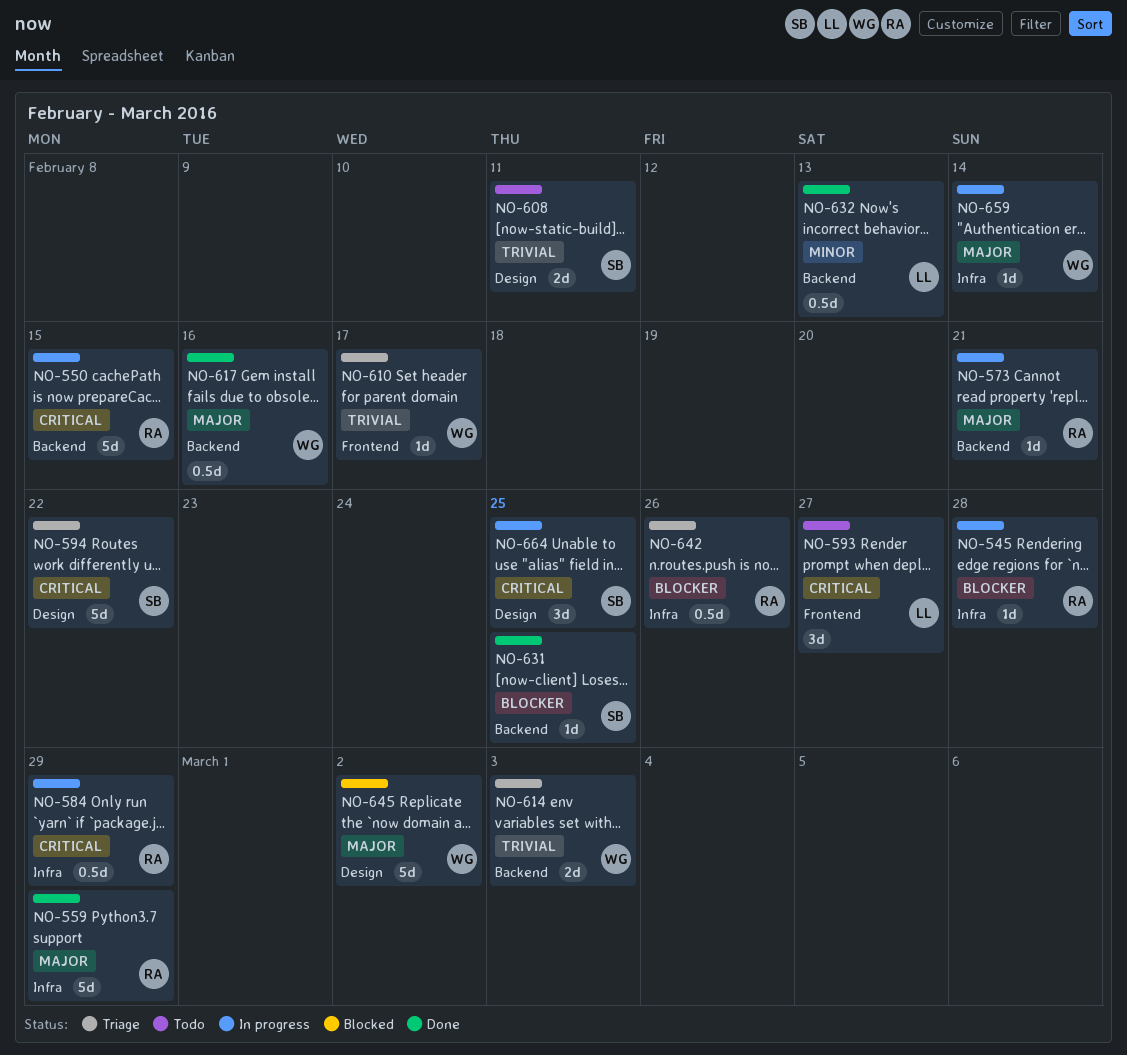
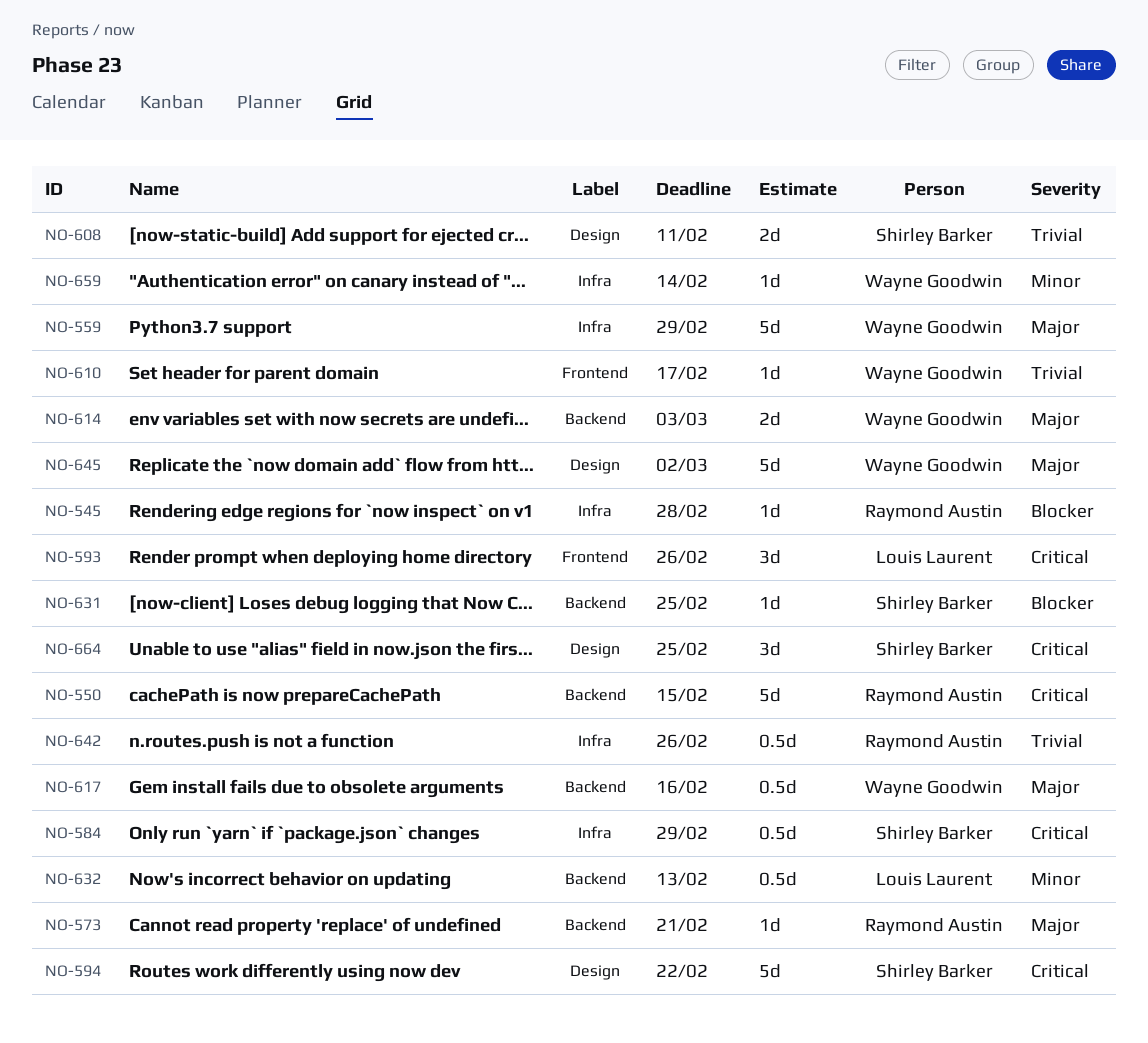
NO-559, owner: Raymond Austin -> Wayne Goodwin
NO-584, owner: Raymond Austin -> Shirley Barker
NO-593, due: Feb 27 -> Feb 26
NO-614, priority: Trivial -> Major
NO-642, priority: Blocker -> Trivial
NO-659, priority: Major -> Minor

